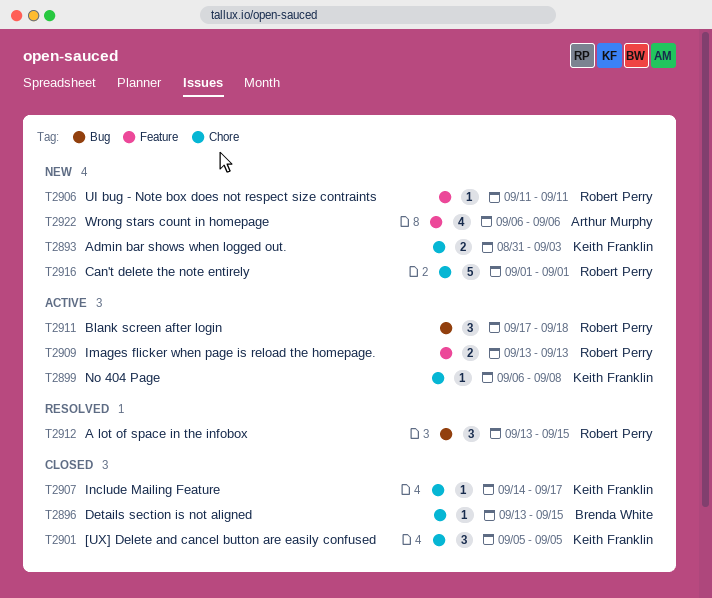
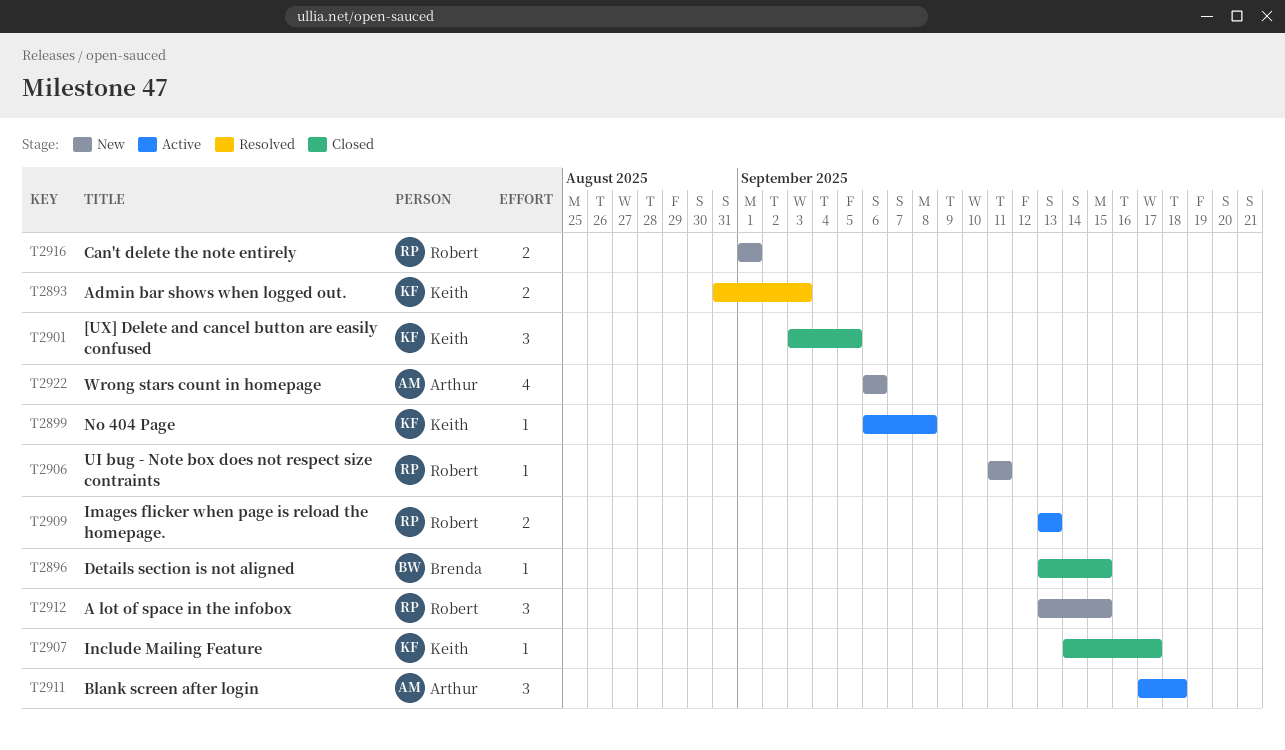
T2893, status: New -> Resolved
T2901, start: Sep 5 -> Sep 3
T2911, owner: Robert Perry -> Arthur Murphy
T2912, status: Resolved -> New
T2916, estimate: 5 -> 2

